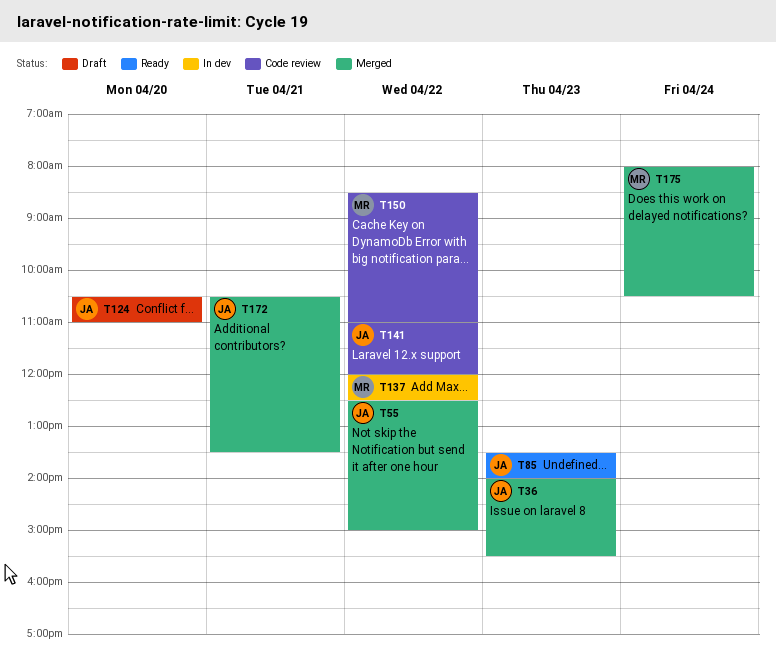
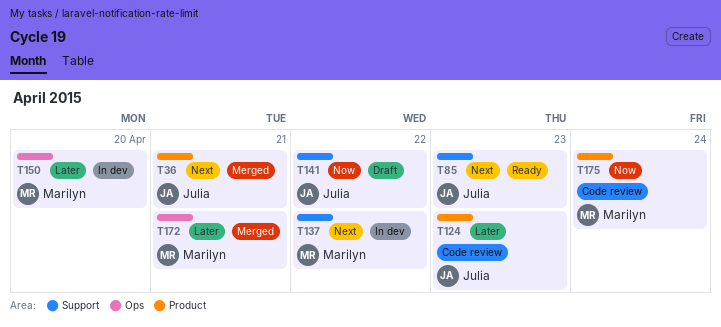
T36, day: Apr 23 -> Apr 21
T55: present -> none
T124, status: Draft -> Code review
T124, day: Apr 20 -> Apr 23
T141, status: Code review -> Draft
T150, status: Code review -> In dev
T150, day: Apr 22 -> Apr 20
T172, owner: Julia -> Marilyn
T175, status: Merged -> Code review

